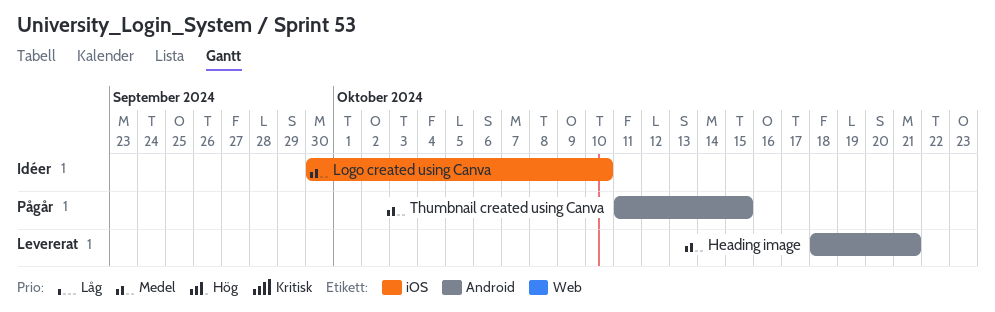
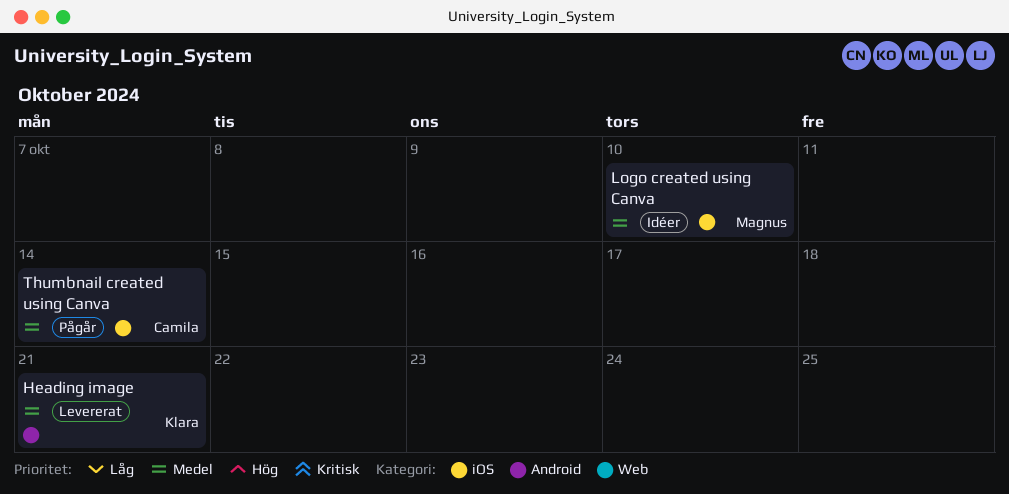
Thumbnail created using Canva, label: Android -> iOS
Thumbnail created using Canva, due: Oct 15 -> Oct 14

